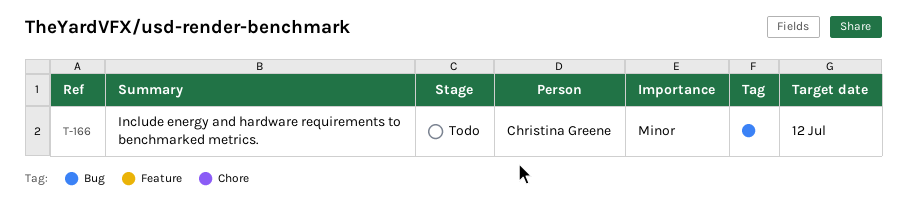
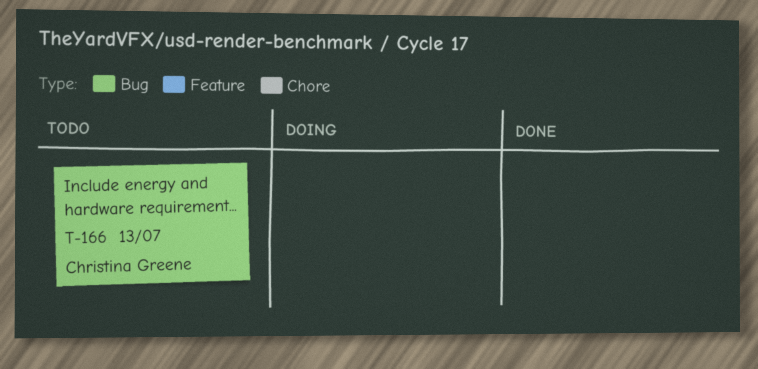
T-166, due: Jul 12 -> Jul 13

